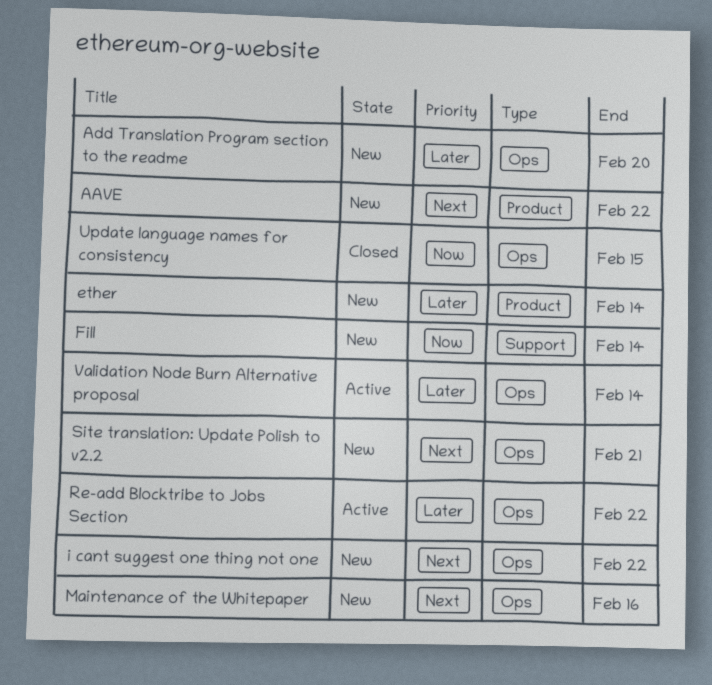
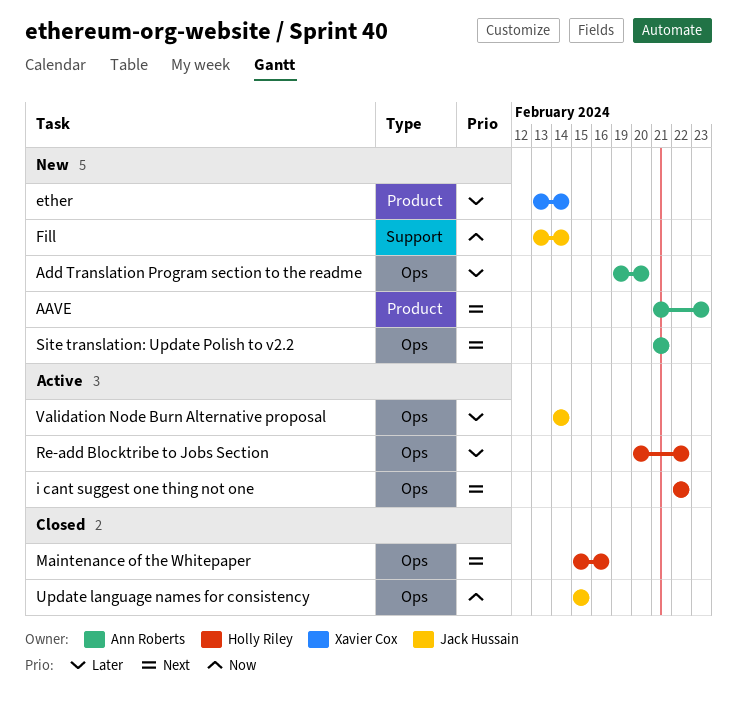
AAVE, due: Feb 22 -> Feb 23
i cant suggest one thing not one, status: New -> Active
Maintenance of the Whitepaper, status: New -> Closed

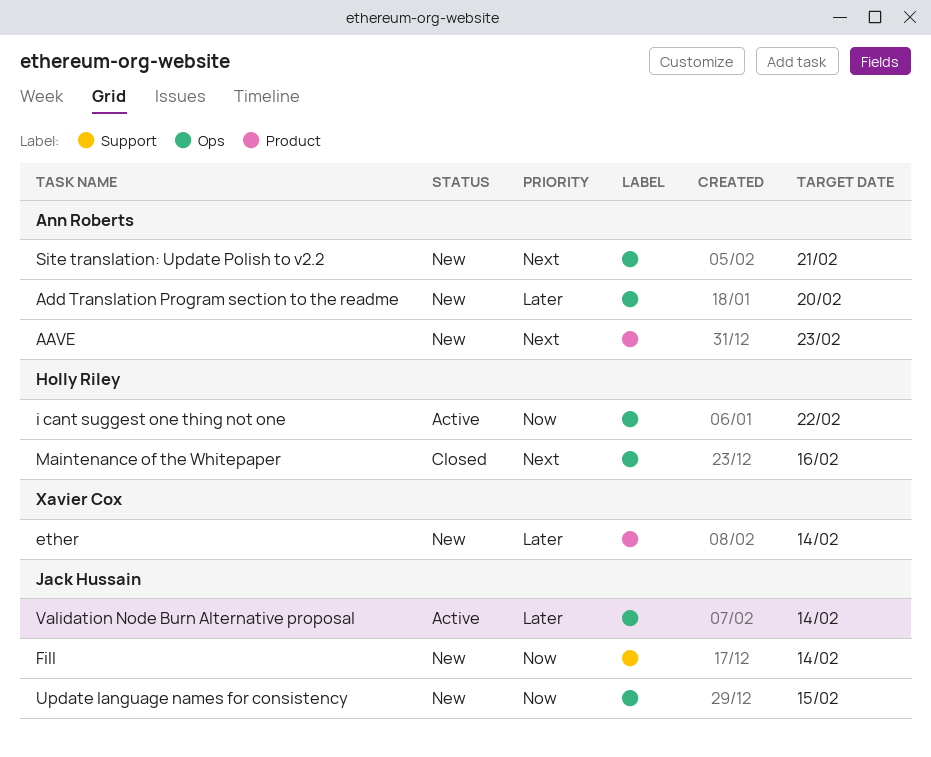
i cant suggest one thing not one, priority: Next -> Now
Re-add Blocktribe to Jobs Section: present -> none
Update language names for consistency, status: Closed -> New

